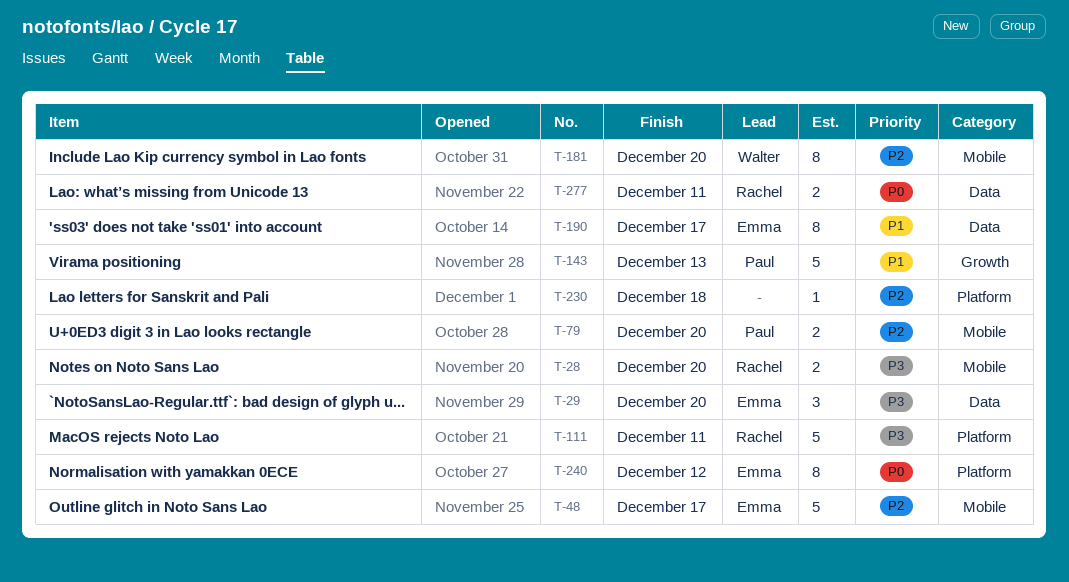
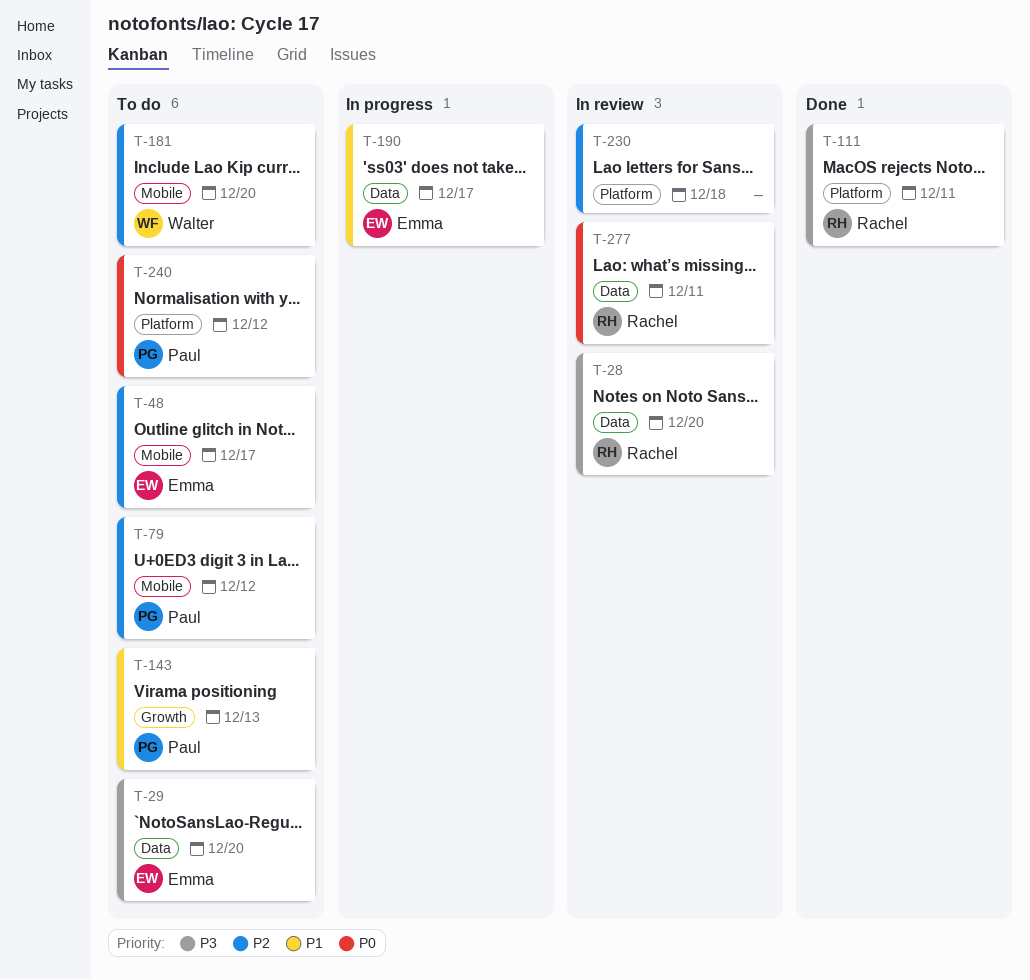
T-28, label: Mobile -> Data
T-79, due: Dec 20 -> Dec 12
T-240, owner: Emma -> Paul

